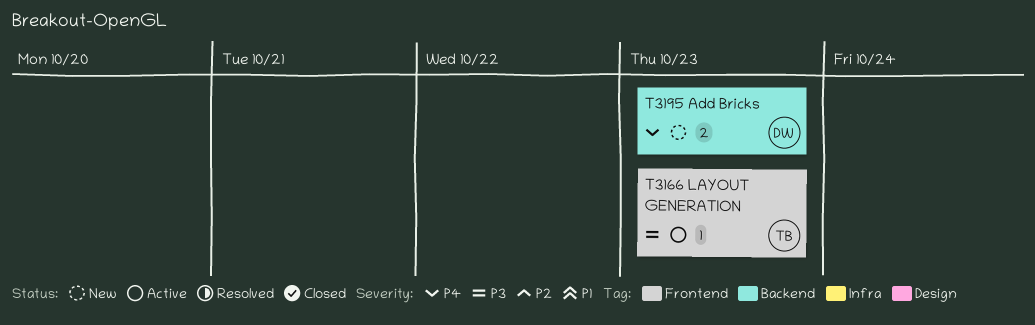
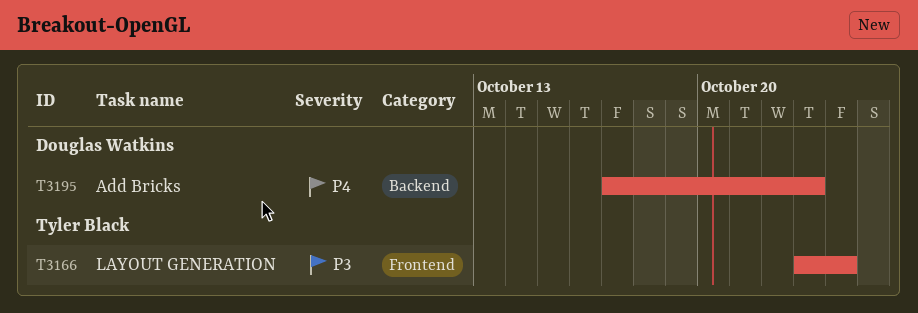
T3166, due: Oct 23 -> Oct 24

